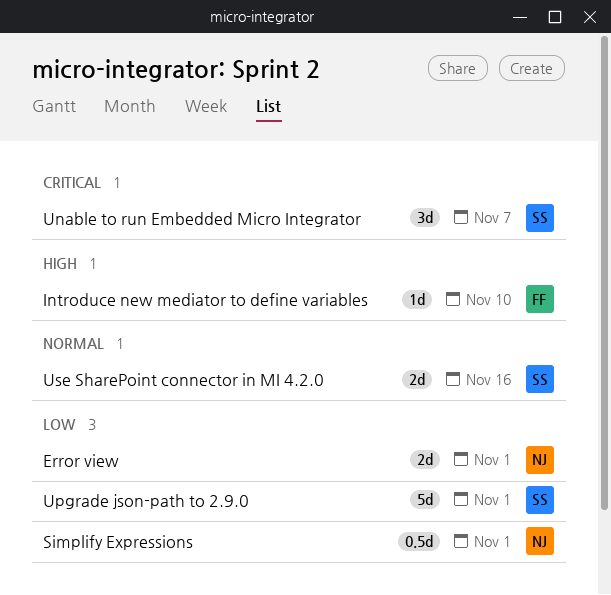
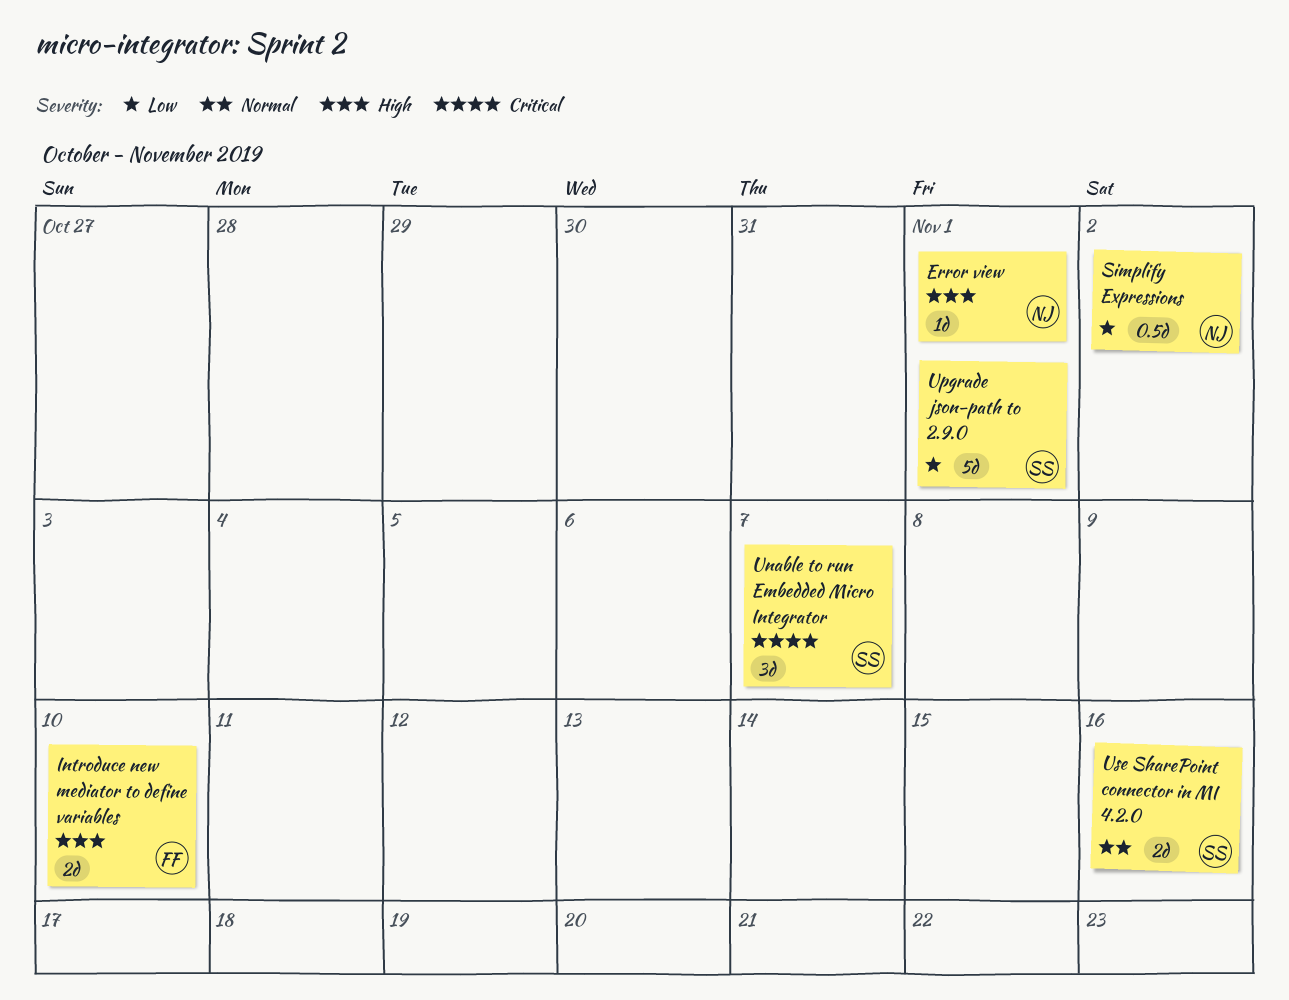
Error view, priority: Low -> High
Error view, estimate: 2d -> 1d
Introduce new mediator to define variables, estimate: 1d -> 2d
Simplify Expressions, due: Nov 1 -> Nov 2

